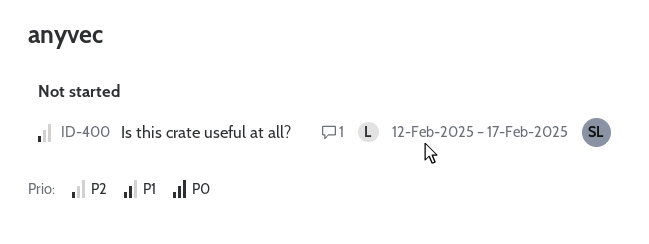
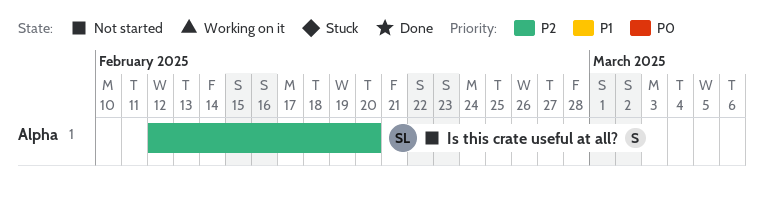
Is this crate useful at all?, estimate: L -> S
Is this crate useful at all?, due: Feb 17 -> Feb 20

